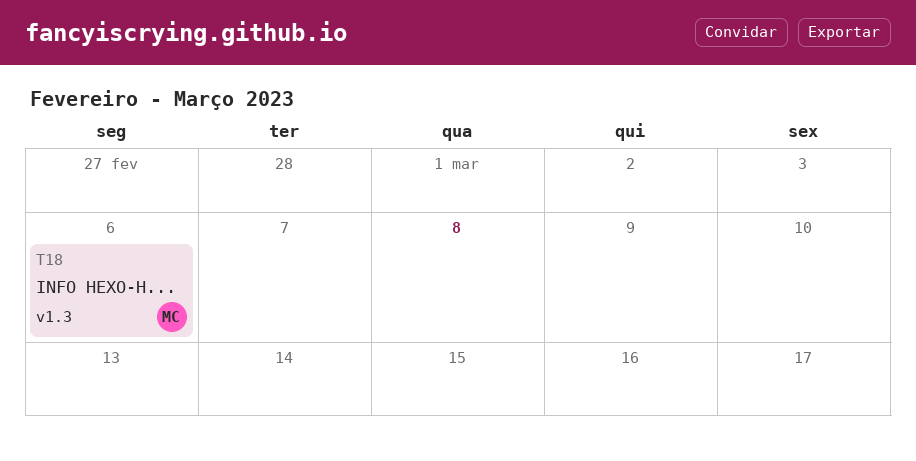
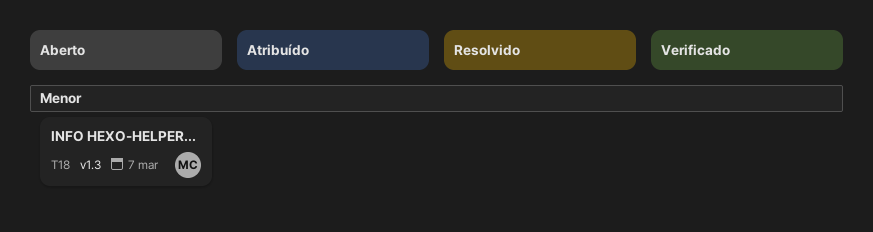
T18, due: Mar 6 -> Mar 7

